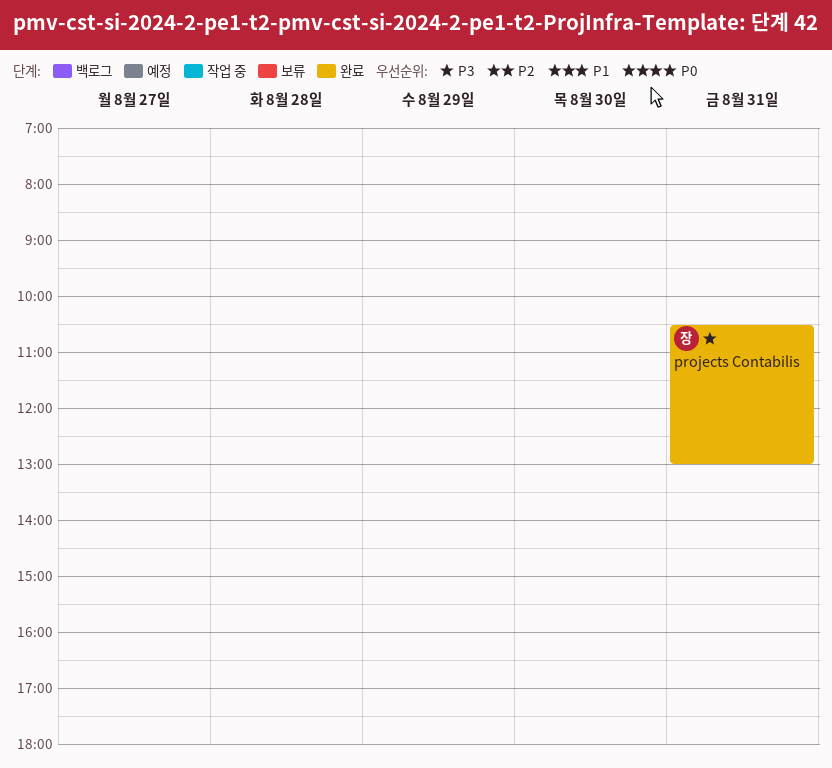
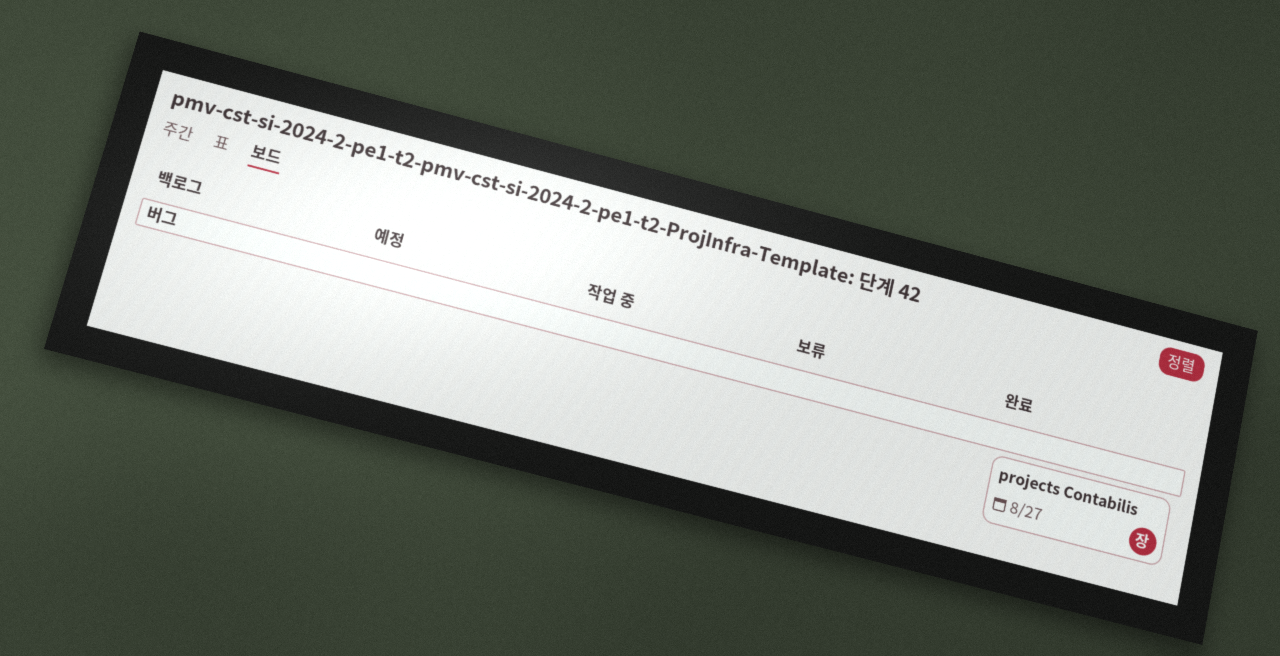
projects Contabilis, day: Aug 31 -> Aug 27

